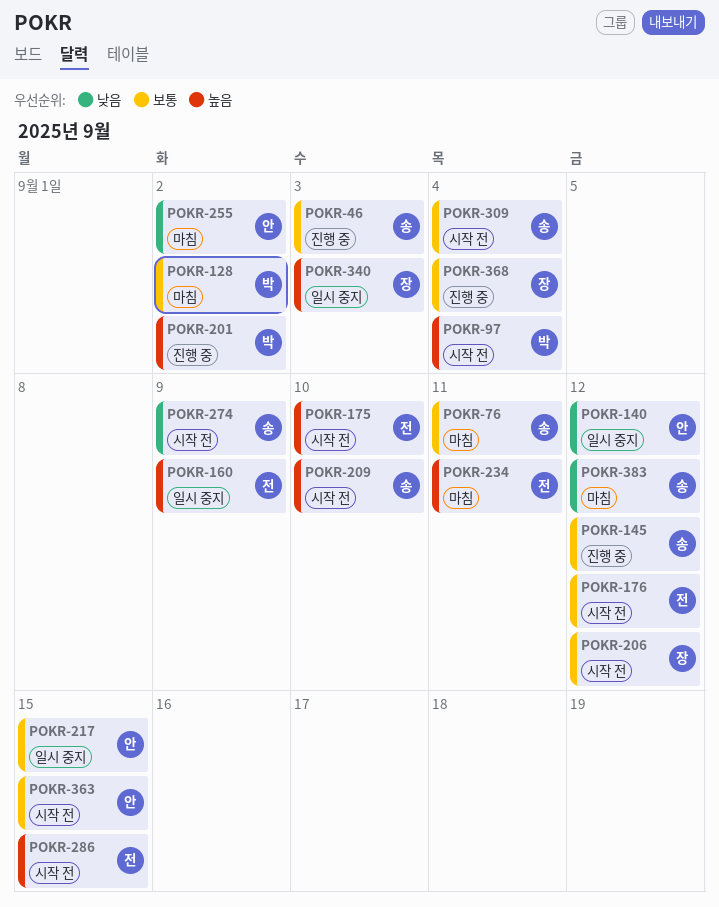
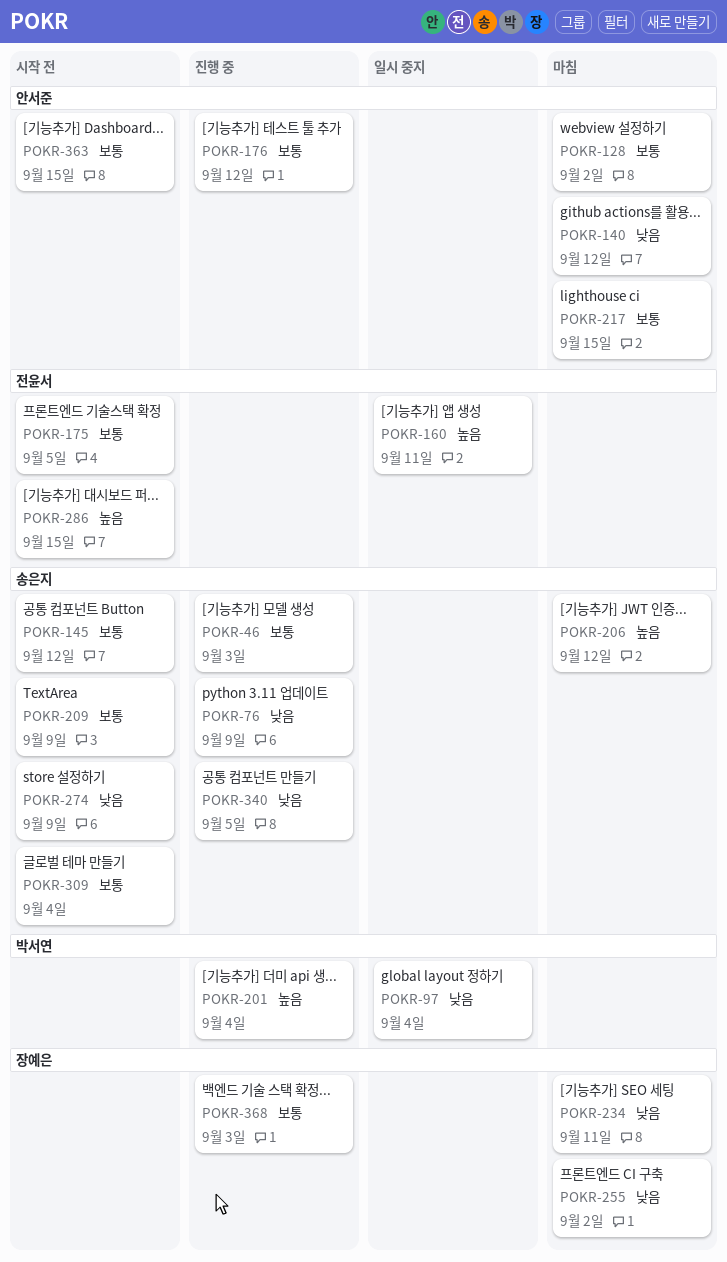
POKR-76, status: 마침 -> 진행 중
POKR-76, priority: 보통 -> 낮음
POKR-76, due: Sep 11 -> Sep 9
POKR-97, status: 시작 전 -> 일시 중지
POKR-97, priority: 높음 -> 낮음
POKR-128, owner: 박서연 -> 안서준
POKR-140, status: 일시 중지 -> 마침
POKR-145, status: 진행 중 -> 시작 전
POKR-160, due: Sep 9 -> Sep 11
POKR-175, priority: 높음 -> 보통
POKR-175, due: Sep 10 -> Sep 5
POKR-176, status: 시작 전 -> 진행 중
POKR-176, owner: 전윤서 -> 안서준
POKR-201, due: Sep 2 -> Sep 4
POKR-206, status: 시작 전 -> 마침
POKR-206, owner: 장예은 -> 송은지
POKR-206, priority: 보통 -> 높음
POKR-209, priority: 높음 -> 보통
POKR-209, due: Sep 10 -> Sep 9
POKR-217, status: 일시 중지 -> 마침
POKR-234, owner: 전윤서 -> 장예은
POKR-234, priority: 높음 -> 낮음
POKR-255, owner: 안서준 -> 장예은
POKR-340, status: 일시 중지 -> 진행 중
POKR-340, owner: 장예은 -> 송은지
POKR-340, priority: 높음 -> 낮음
POKR-340, due: Sep 3 -> Sep 5
POKR-368, due: Sep 4 -> Sep 3
POKR-383: present -> none

